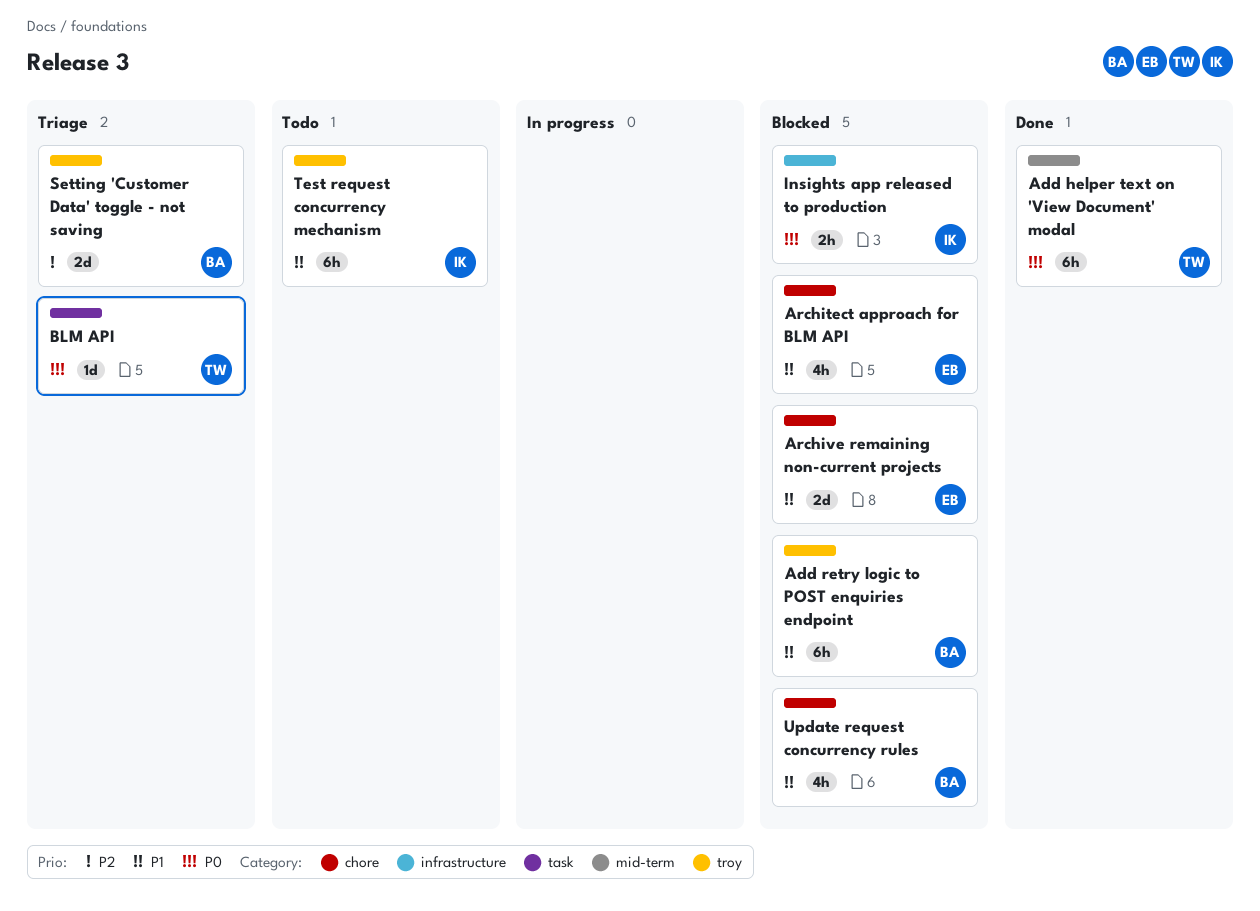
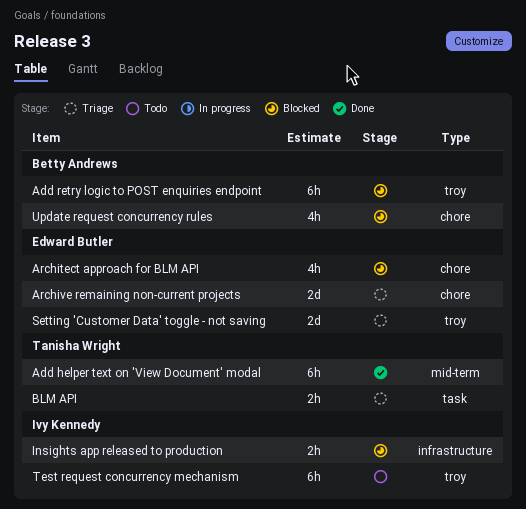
Archive remaining non-current projects, status: Blocked -> Triage
BLM API, estimate: 1d -> 2h
Setting 'Customer Data' toggle - not saving, owner: Betty Andrews -> Edward Butler

